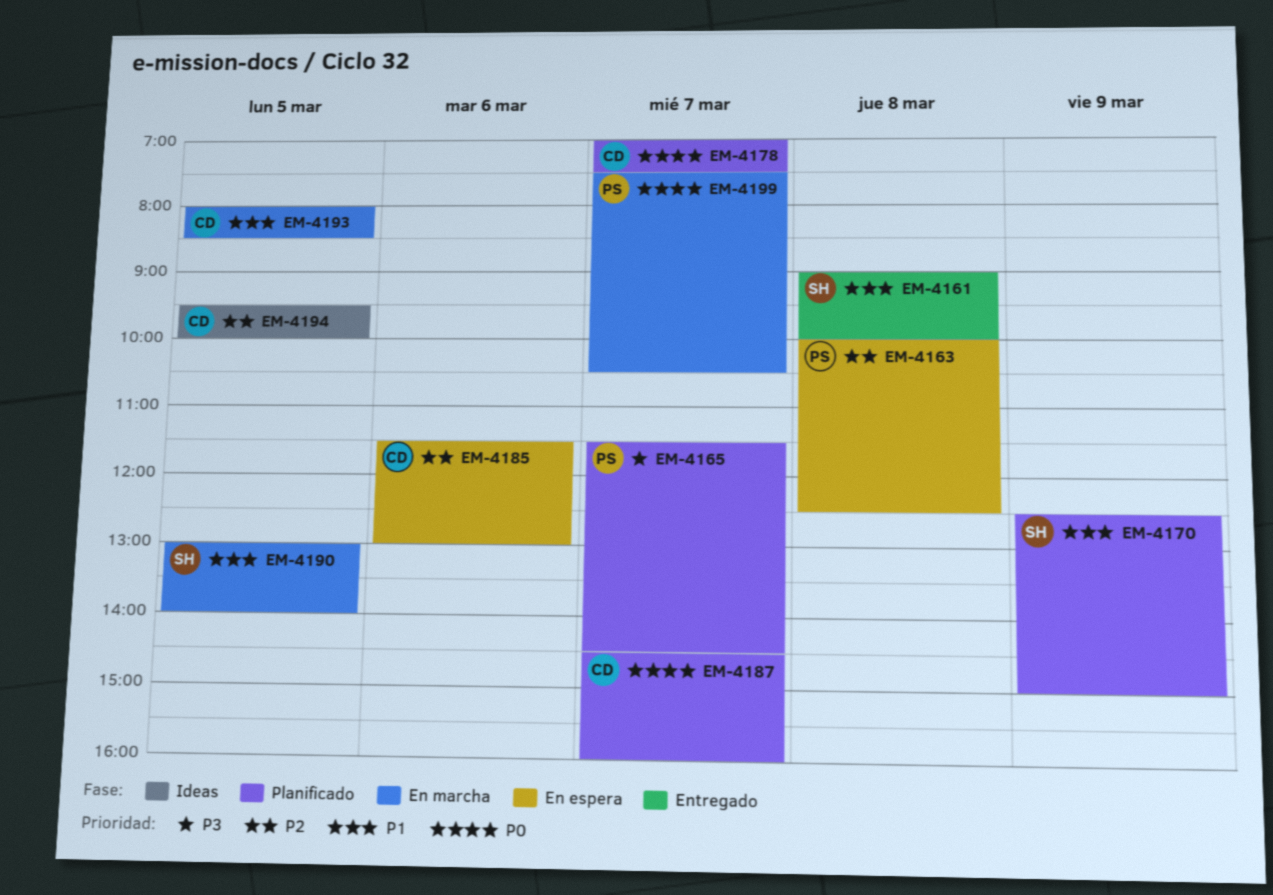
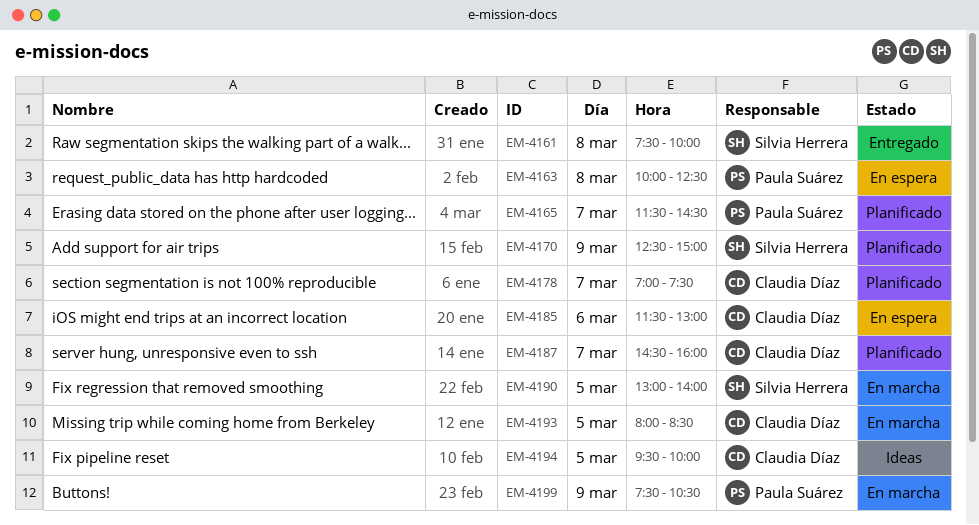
EM-4161, begins: 09:00 -> 07:30
EM-4199, day: Mar 7 -> Mar 9

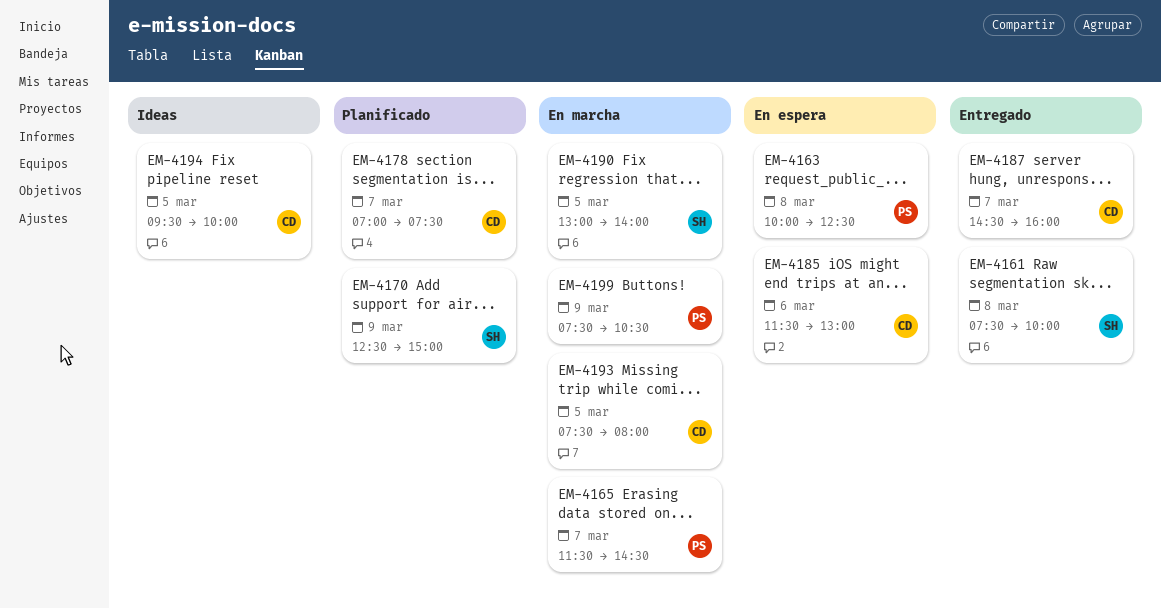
EM-4165, status: Planificado -> En marcha
EM-4187, status: Planificado -> Entregado
EM-4193, begins: 08:00 -> 07:30
EM-4193, ends: 08:30 -> 08:00

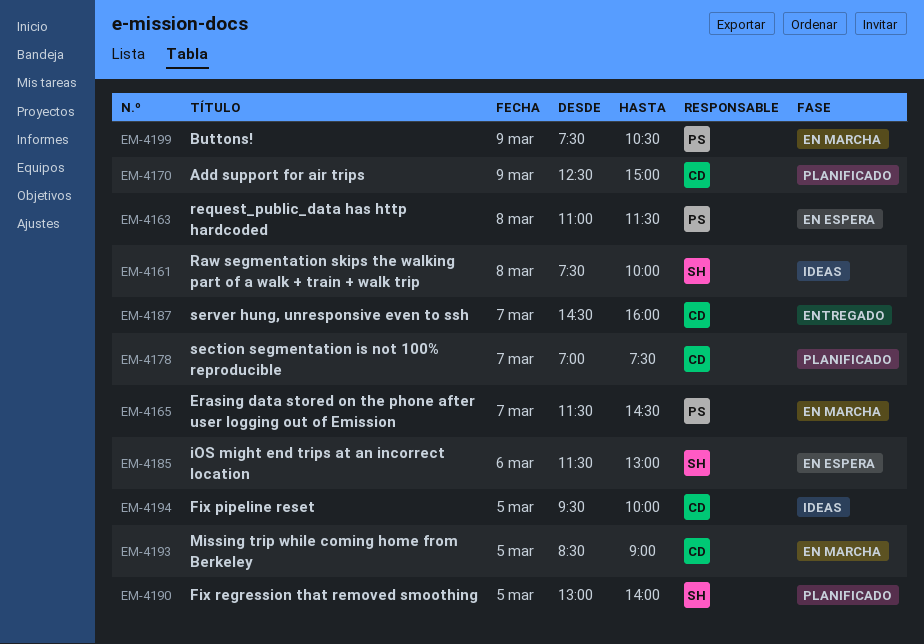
EM-4161, status: Entregado -> Ideas
EM-4163, begins: 10:00 -> 11:00
EM-4163, ends: 12:30 -> 11:30
EM-4170, owner: SH -> CD
EM-4185, owner: CD -> SH
EM-4190, status: En marcha -> Planificado
EM-4193, begins: 07:30 -> 08:30
EM-4193, ends: 08:00 -> 09:00

